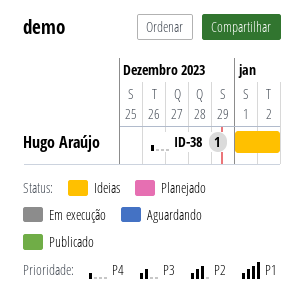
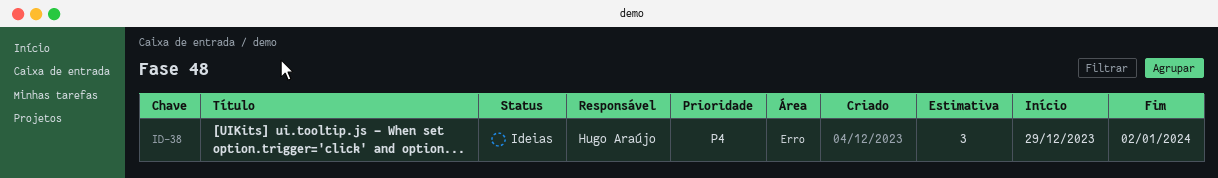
ID-38, estimate: 1 -> 3
ID-38, start: Jan 1 -> Dec 29

